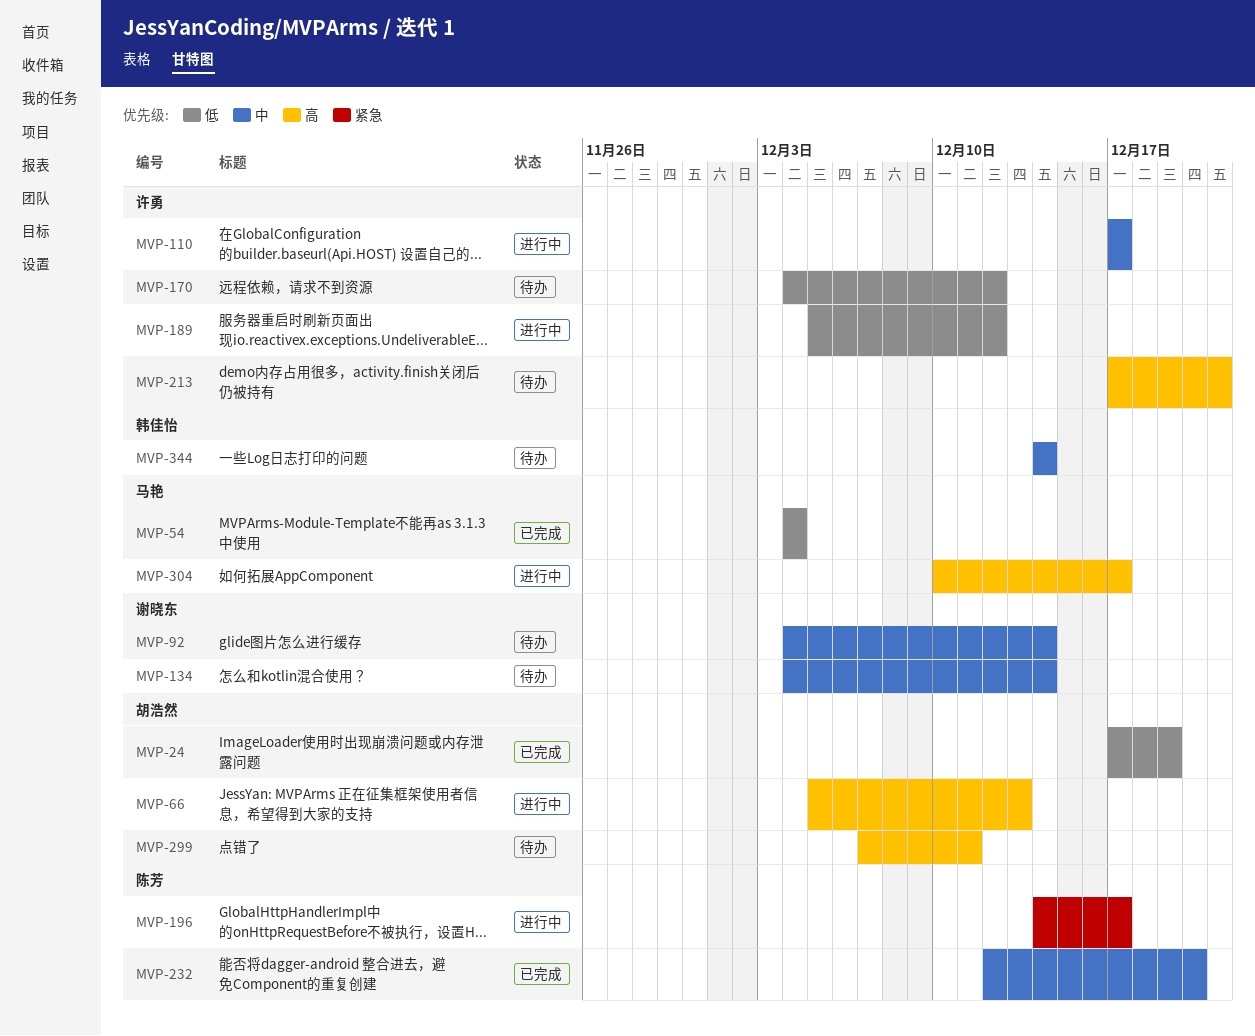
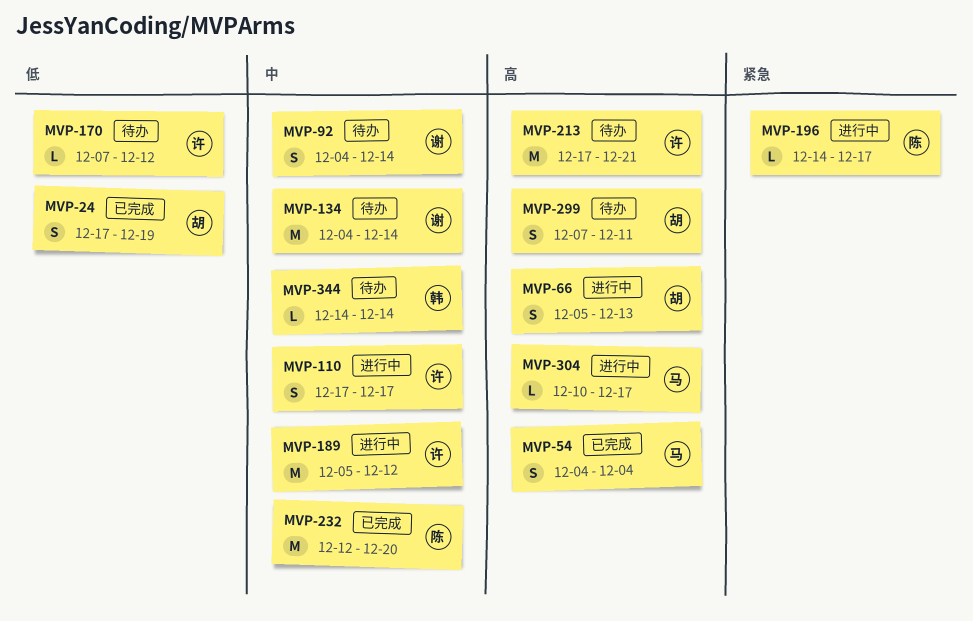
MVP-54, priority: 低 -> 高
MVP-170, start: Dec 4 -> Dec 7
MVP-189, priority: 低 -> 中

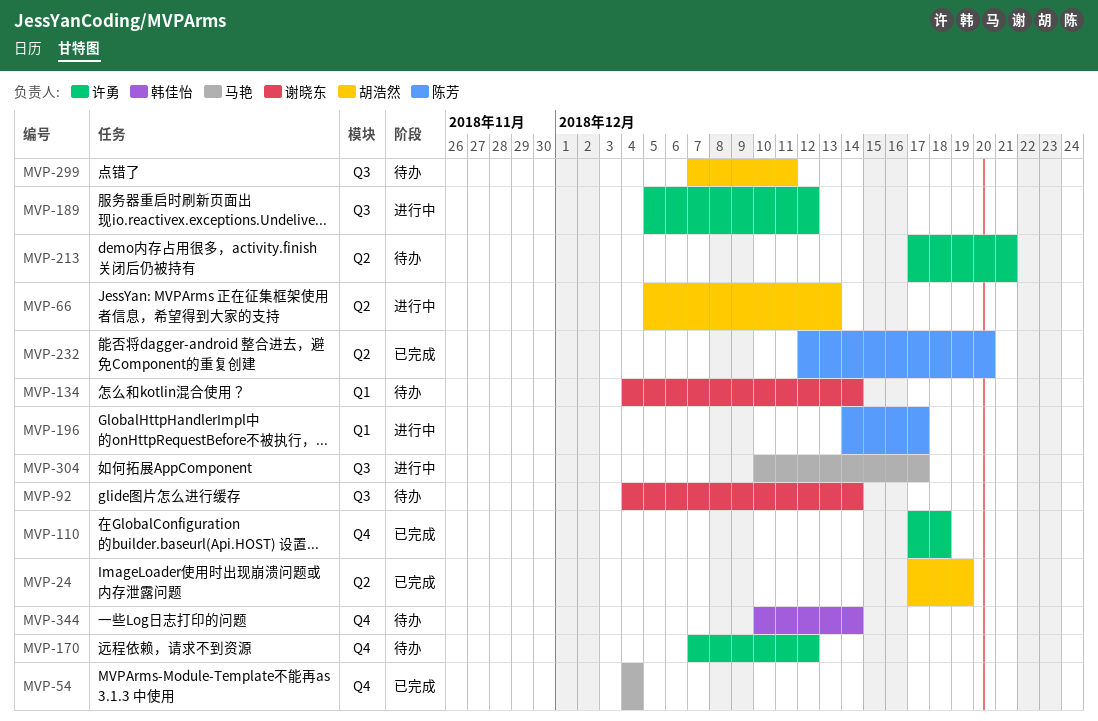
MVP-110, status: 进行中 -> 已完成
MVP-110, due: Dec 17 -> Dec 18
MVP-344, start: Dec 14 -> Dec 10

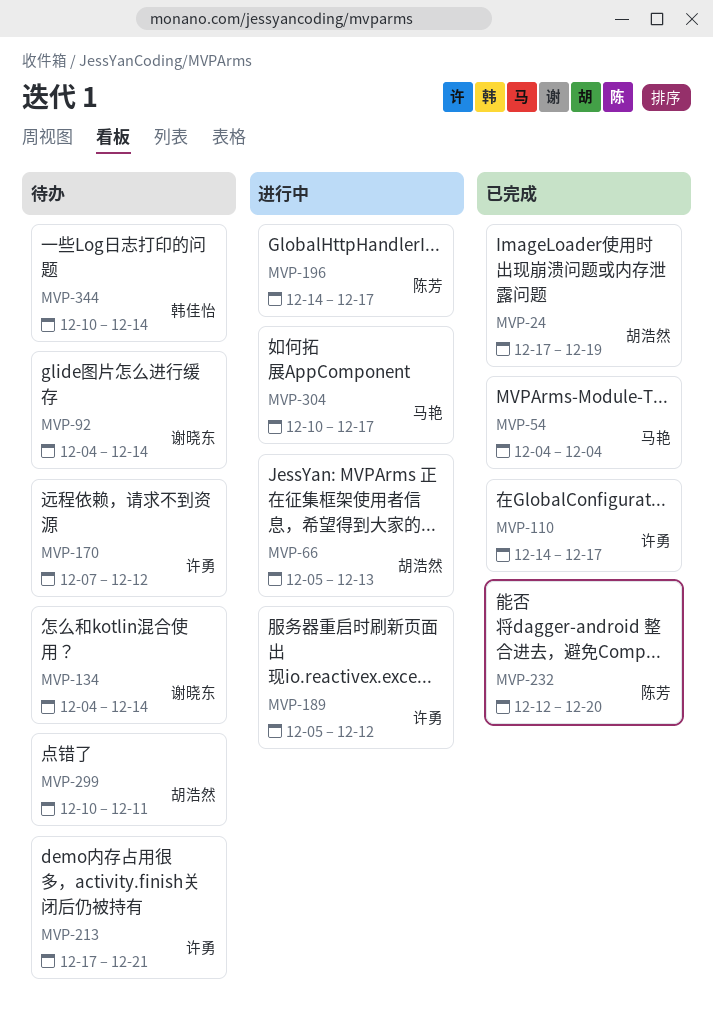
MVP-110, start: Dec 17 -> Dec 14
MVP-110, due: Dec 18 -> Dec 17
MVP-299, start: Dec 7 -> Dec 10

